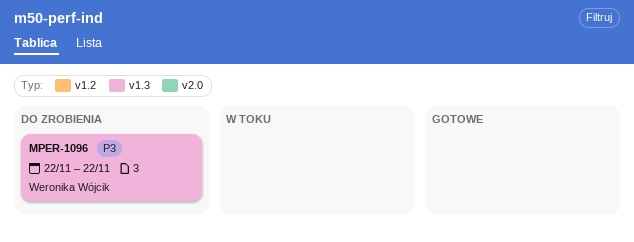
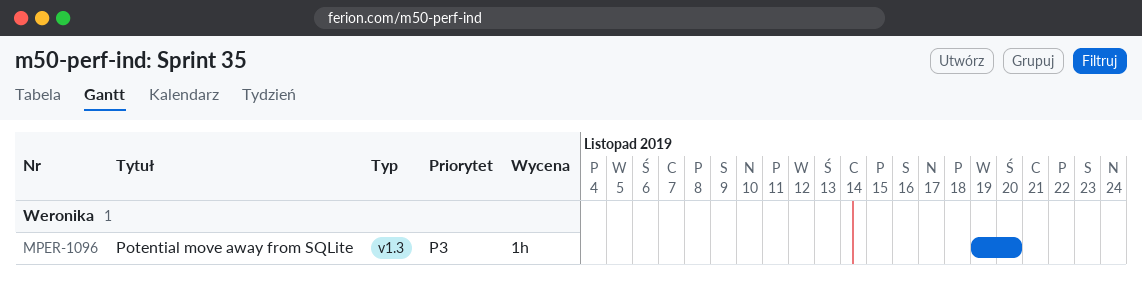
MPER-1096, start: Nov 22 -> Nov 19
MPER-1096, due: Nov 22 -> Nov 20

